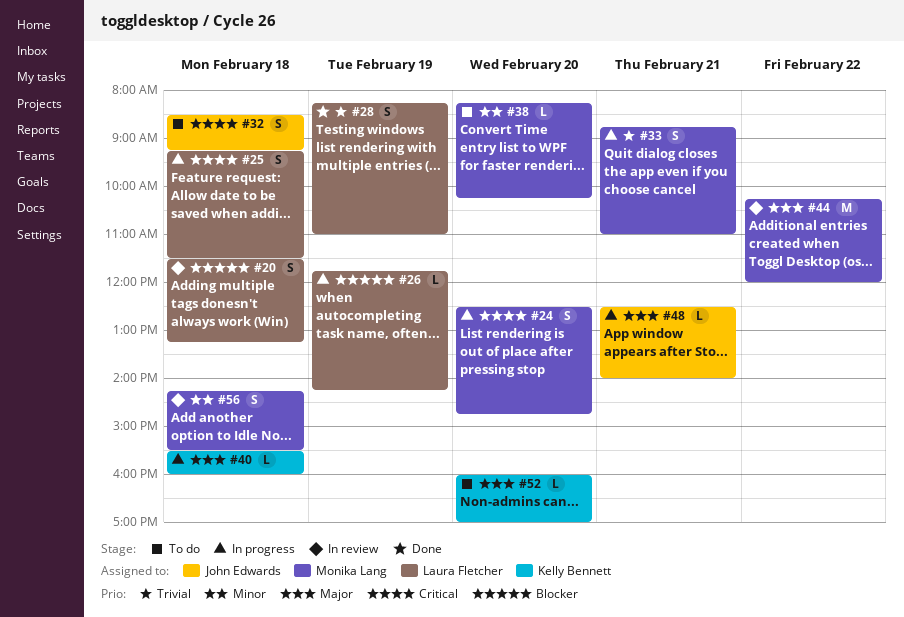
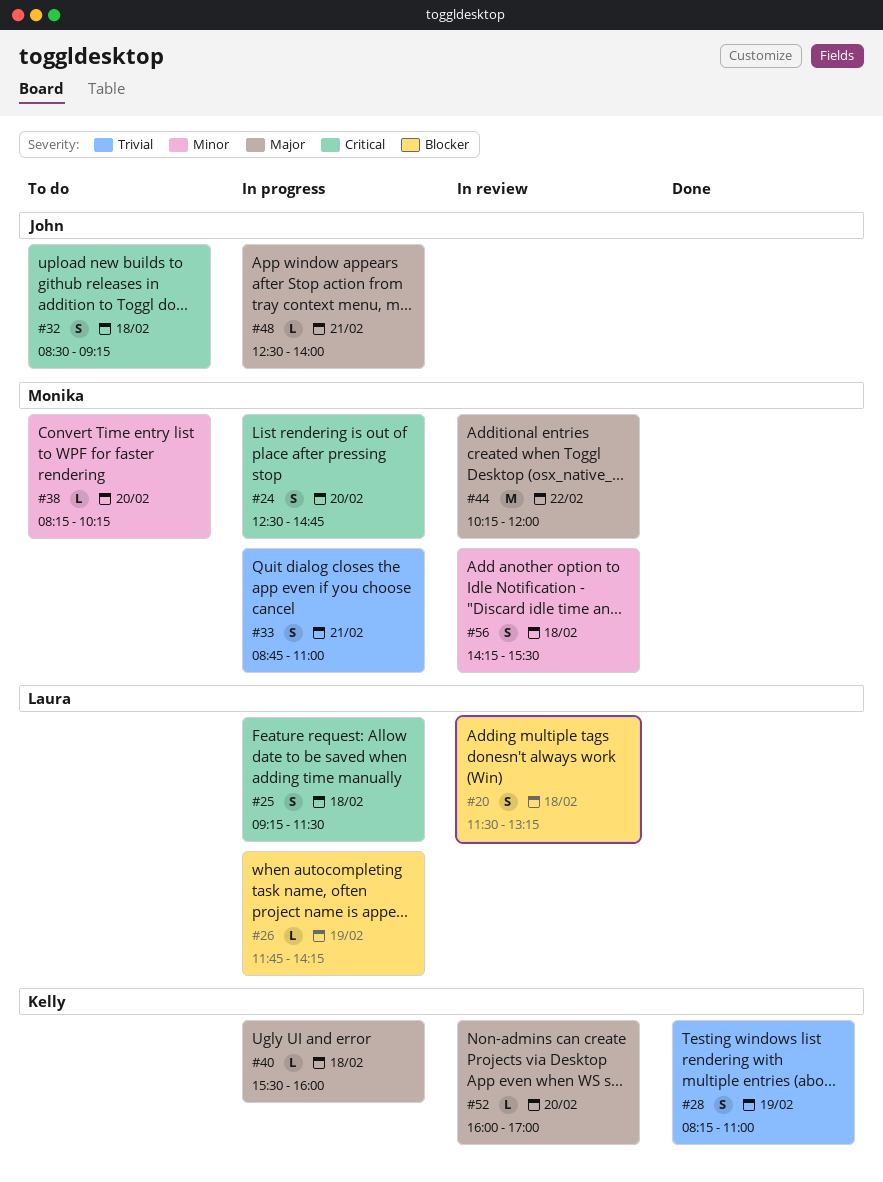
#28, owner: Laura Fletcher -> Kelly Bennett
#52, status: To do -> In review

